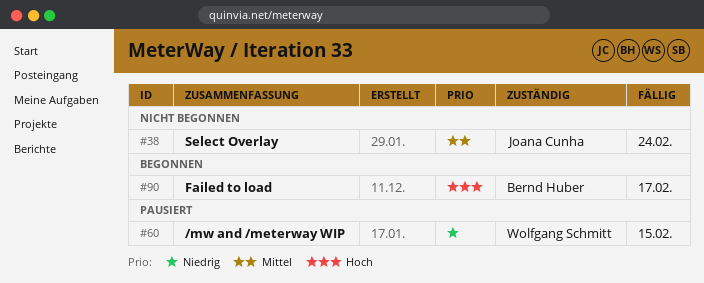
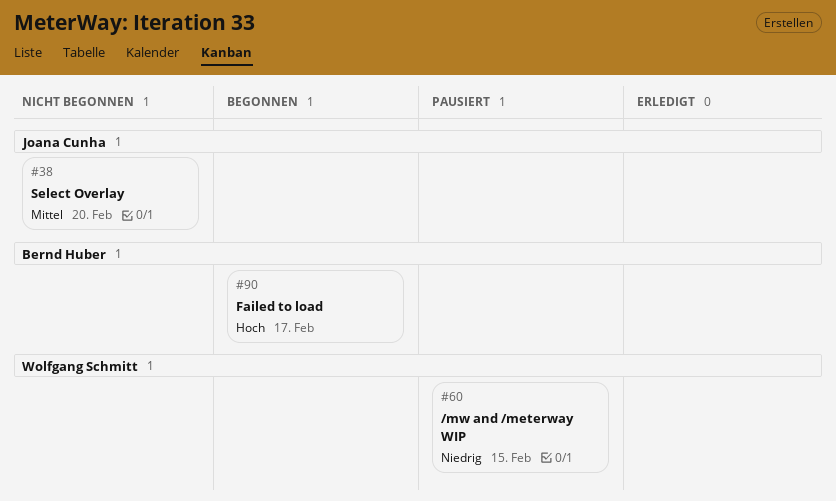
#38, due: Feb 24 -> Feb 20

